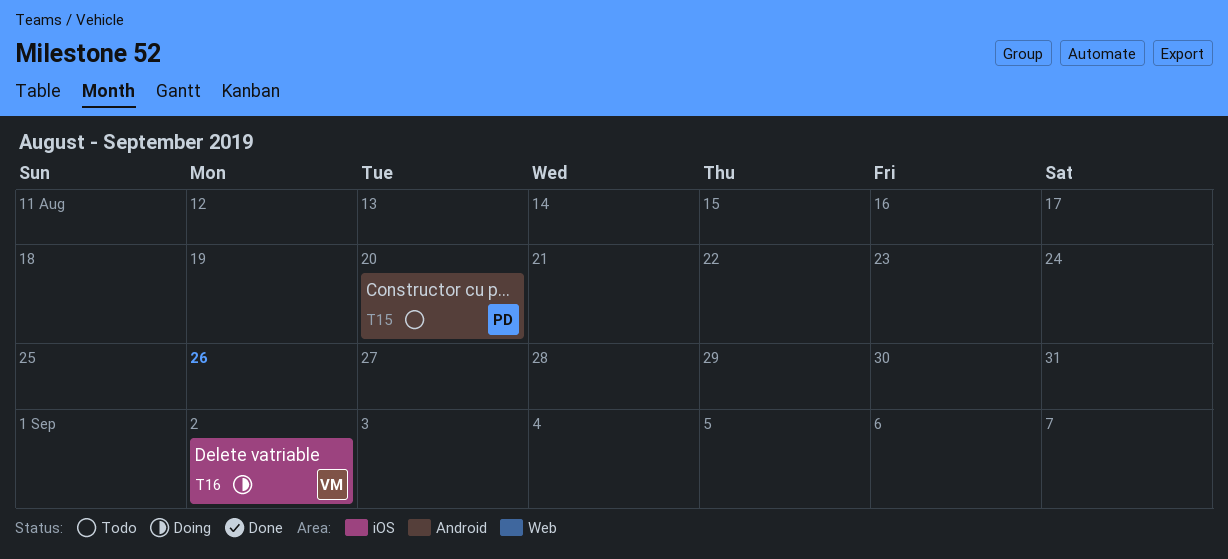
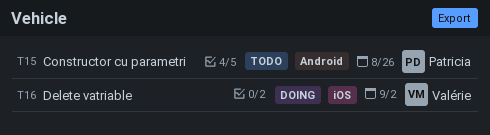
T15, due: Aug 20 -> Aug 26

